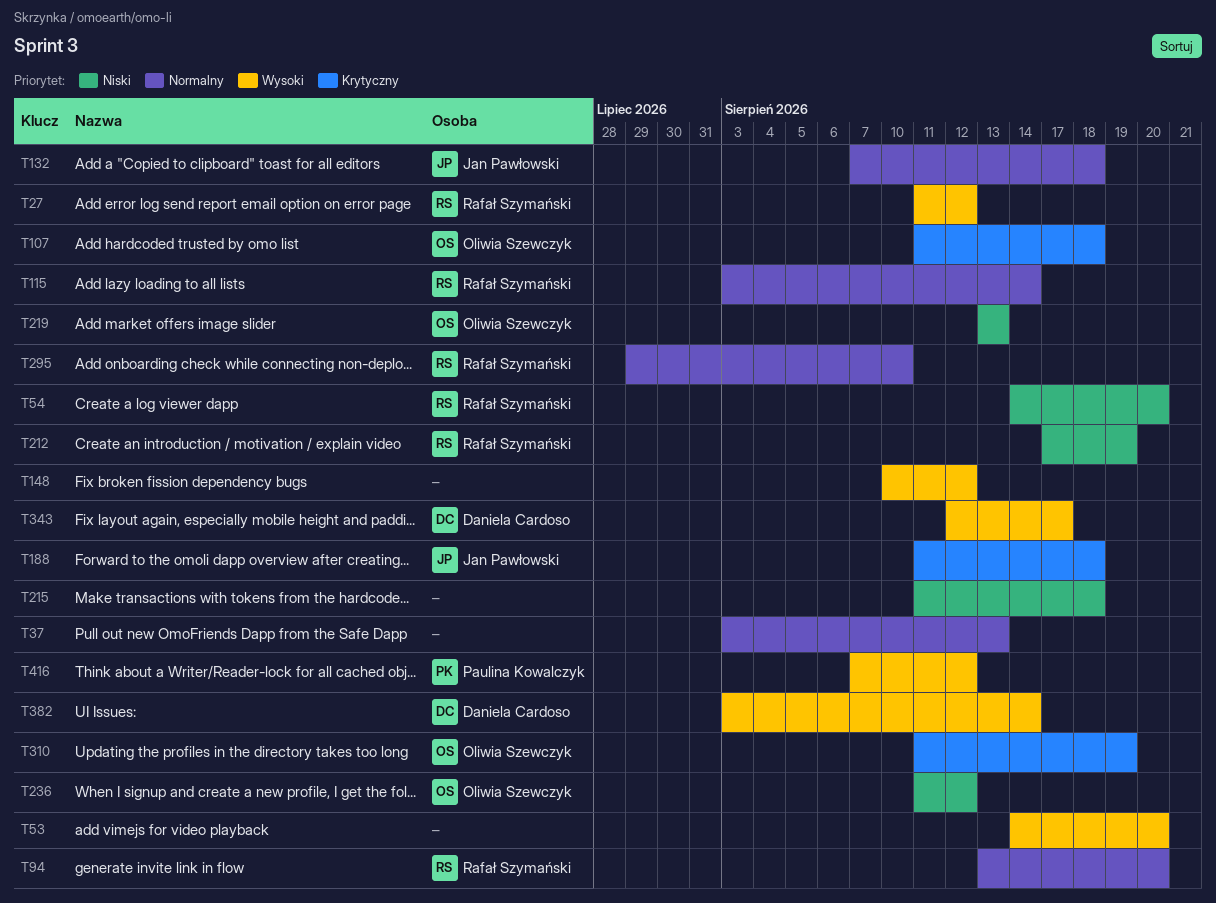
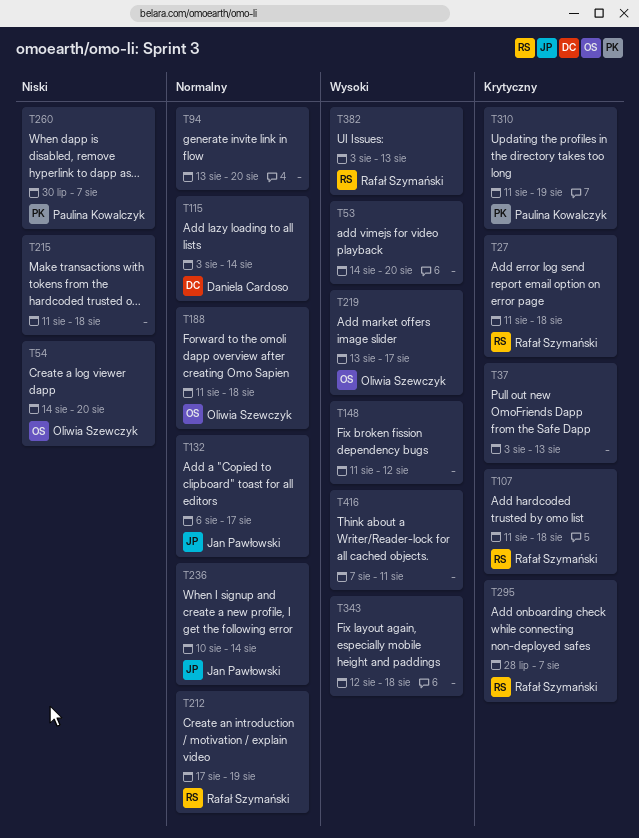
T27, priority: Wysoki -> Krytyczny
T27, due: Aug 12 -> Aug 18
T37, priority: Normalny -> Krytyczny
T54, owner: Rafał Szymański -> Oliwia Szewczyk
T94, owner: Rafał Szymański -> none
T107, owner: Oliwia Szewczyk -> Rafał Szymański
T115, owner: Rafał Szymański -> Daniela Cardoso
T132, start: Aug 7 -> Aug 6
T132, due: Aug 18 -> Aug 17
T148, start: Aug 10 -> Aug 11
T188, owner: Jan Pawłowski -> Oliwia Szewczyk
T188, priority: Krytyczny -> Normalny
T212, priority: Niski -> Normalny
T219, priority: Niski -> Wysoki
T219, due: Aug 13 -> Aug 17
T236, owner: Oliwia Szewczyk -> Jan Pawłowski
T236, priority: Niski -> Normalny
T236, start: Aug 11 -> Aug 10
T236, due: Aug 12 -> Aug 14
T260: none -> present
T295, priority: Normalny -> Krytyczny
T295, start: Jul 29 -> Jul 28
T295, due: Aug 10 -> Aug 7
T310, owner: Oliwia Szewczyk -> Paulina Kowalczyk
T343, owner: Daniela Cardoso -> none
T343, due: Aug 17 -> Aug 18
T382, owner: Daniela Cardoso -> Rafał Szymański
T382, due: Aug 14 -> Aug 13
T416, owner: Paulina Kowalczyk -> none
T416, due: Aug 12 -> Aug 11

